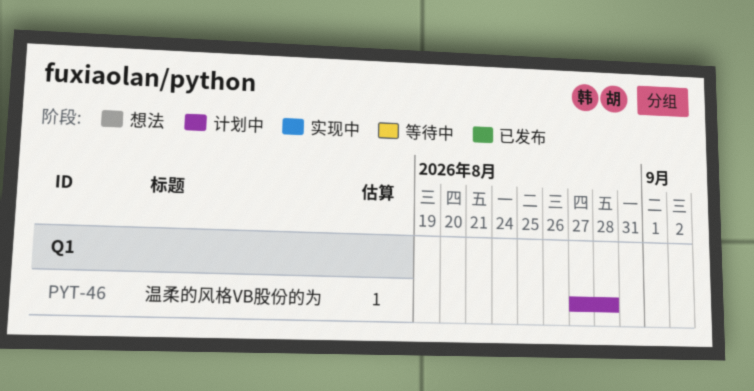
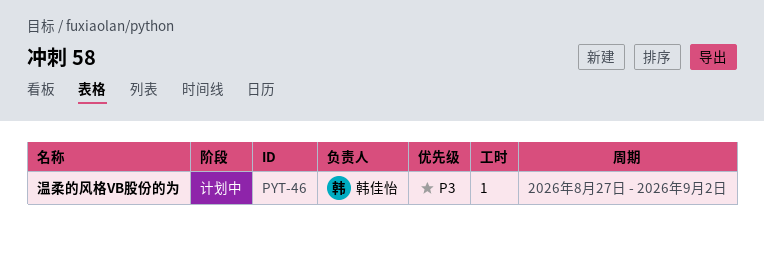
PYT-46, due: Aug 28 -> Sep 2

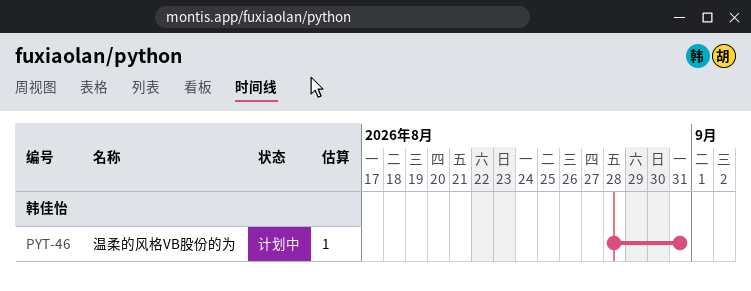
PYT-46, start: Aug 27 -> Aug 28
PYT-46, due: Sep 2 -> Aug 31

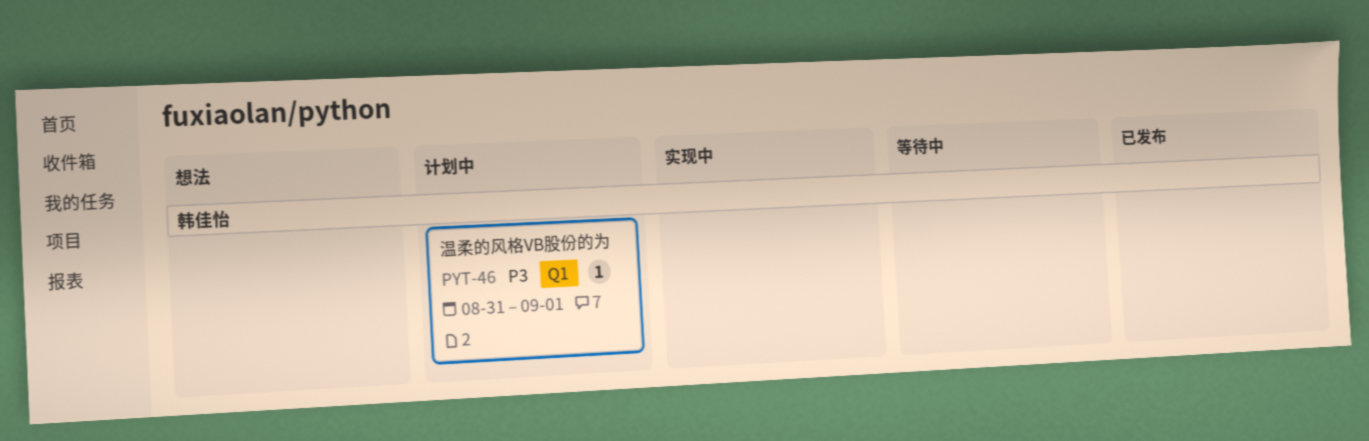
PYT-46, start: Aug 28 -> Aug 31
PYT-46, due: Aug 31 -> Sep 1

